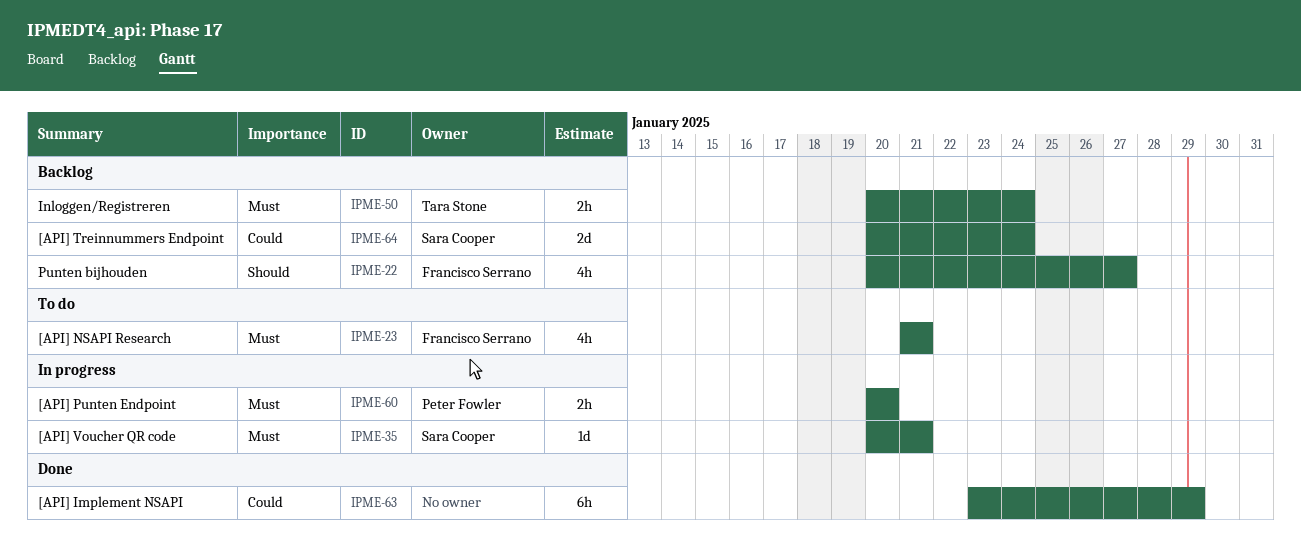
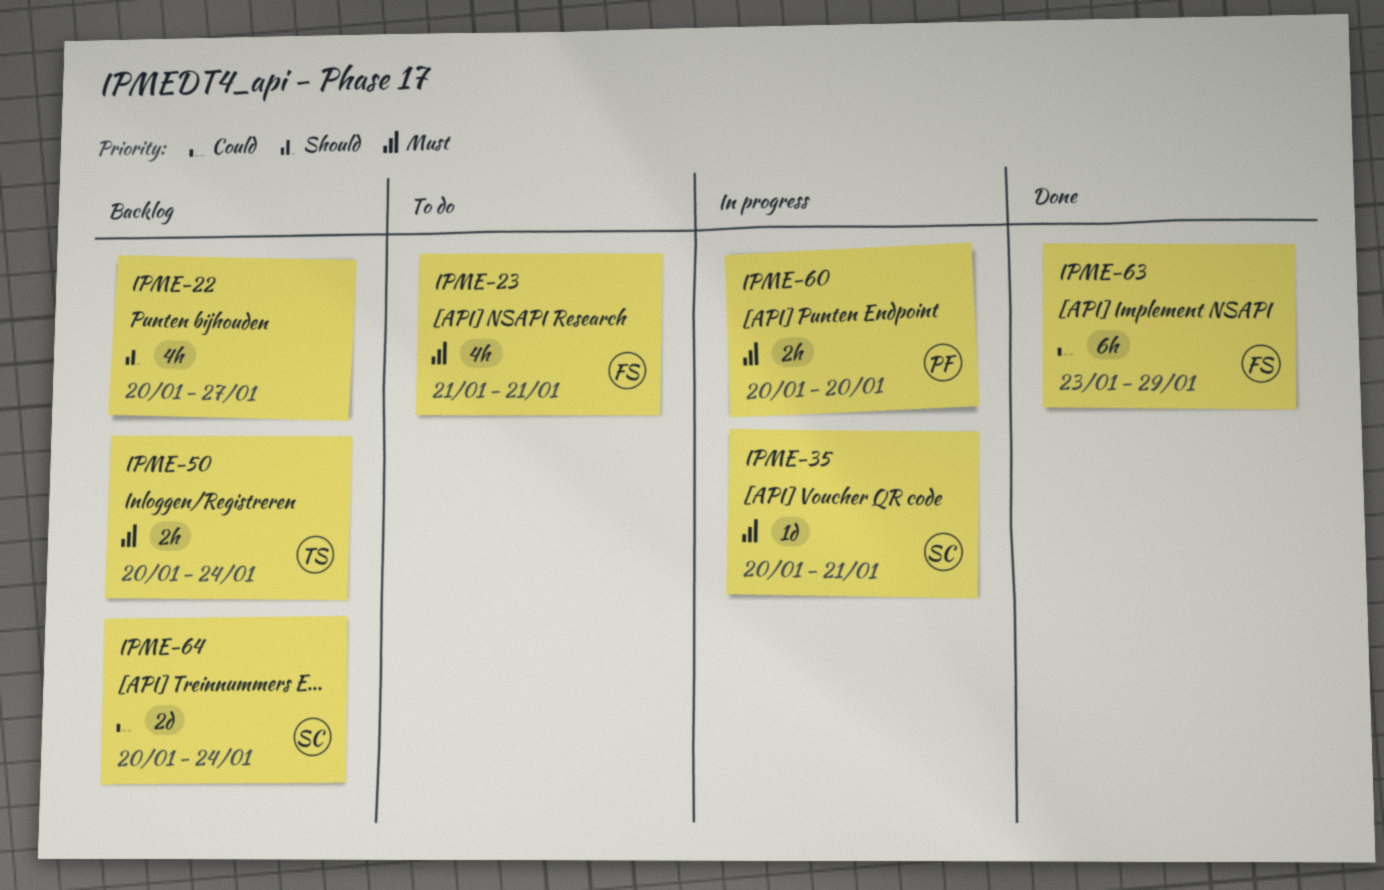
IPME-22, owner: Francisco Serrano -> none
IPME-63, owner: none -> Francisco Serrano

